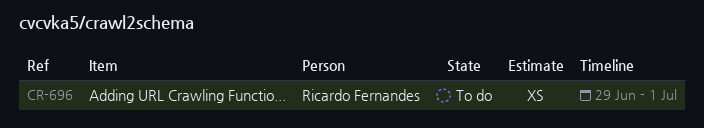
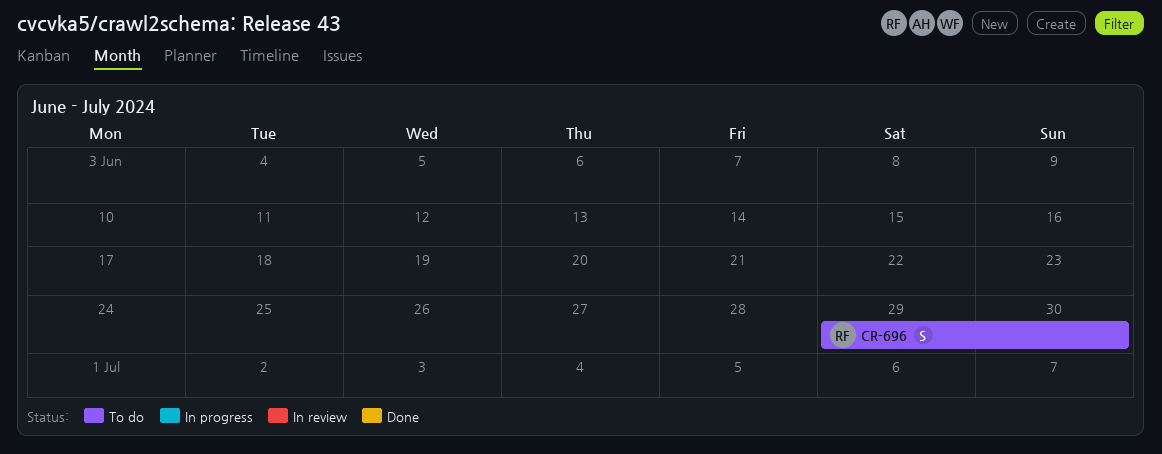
CR-696, estimate: XS -> S
CR-696, due: Jul 1 -> Jun 30

